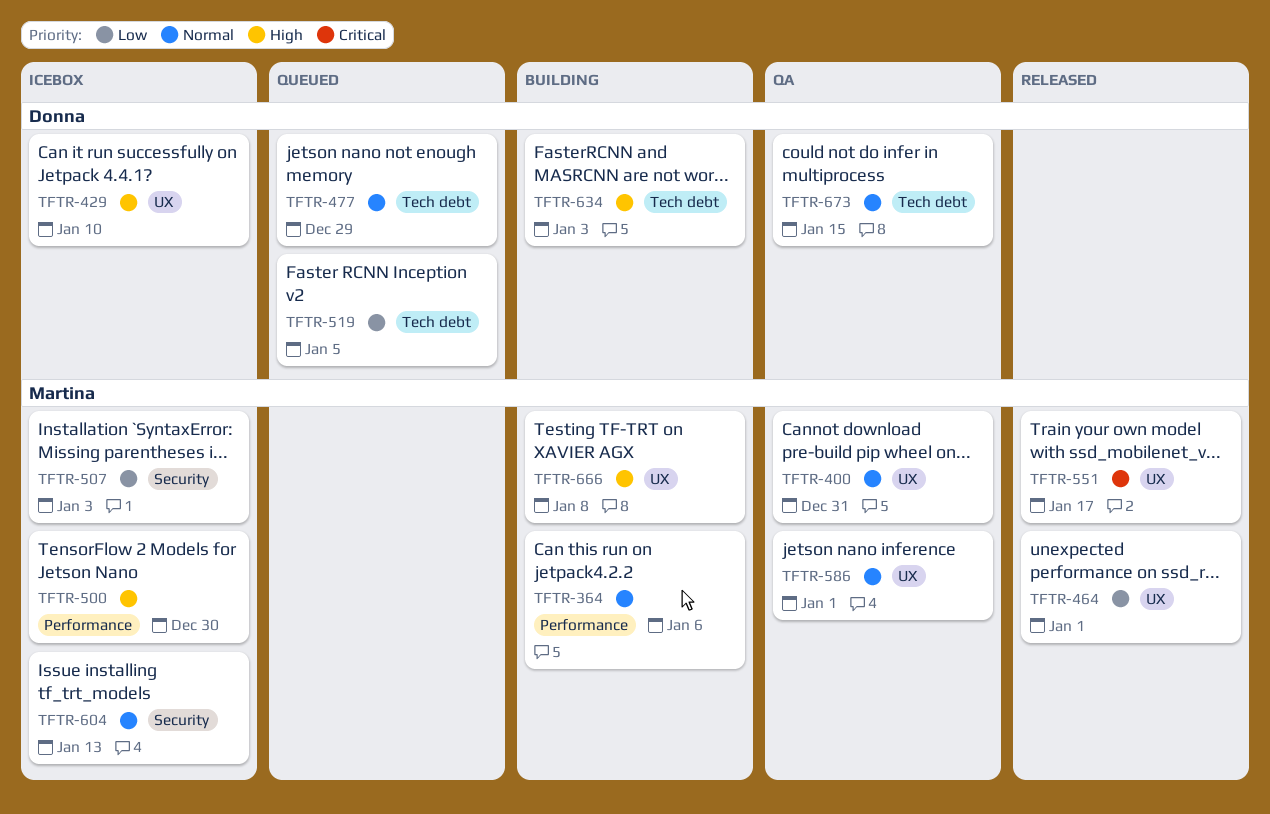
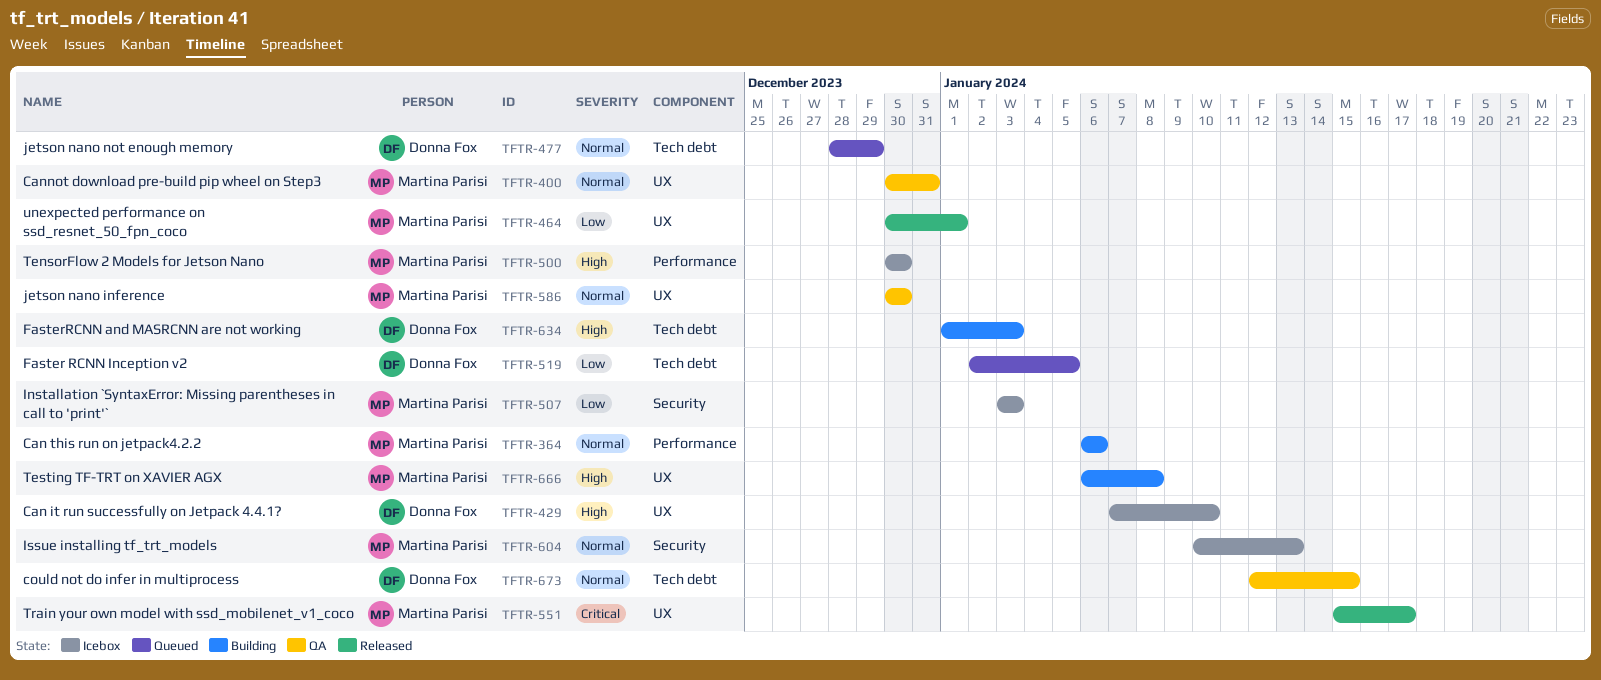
TFTR-586, due: Jan 1 -> Dec 30

